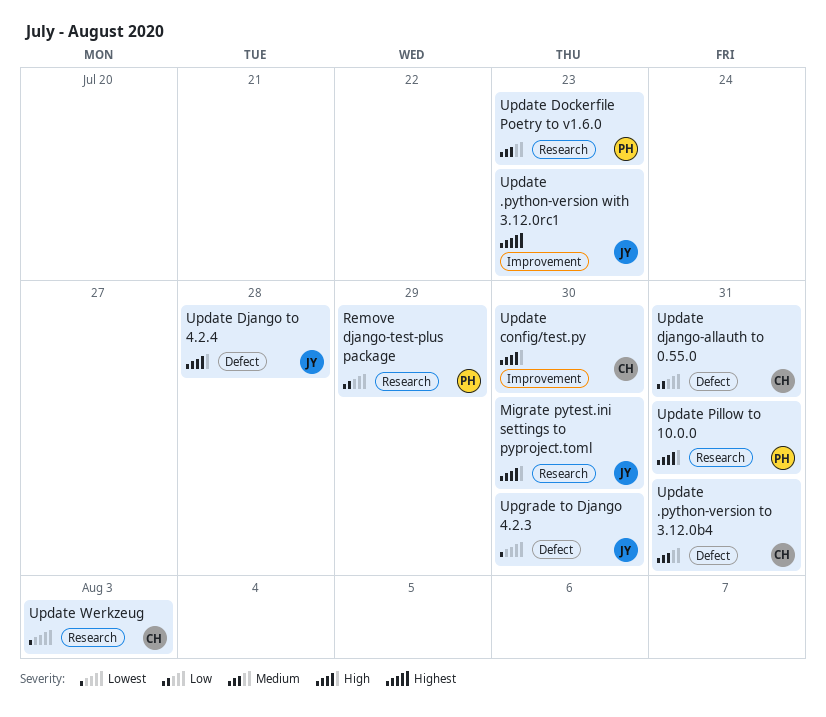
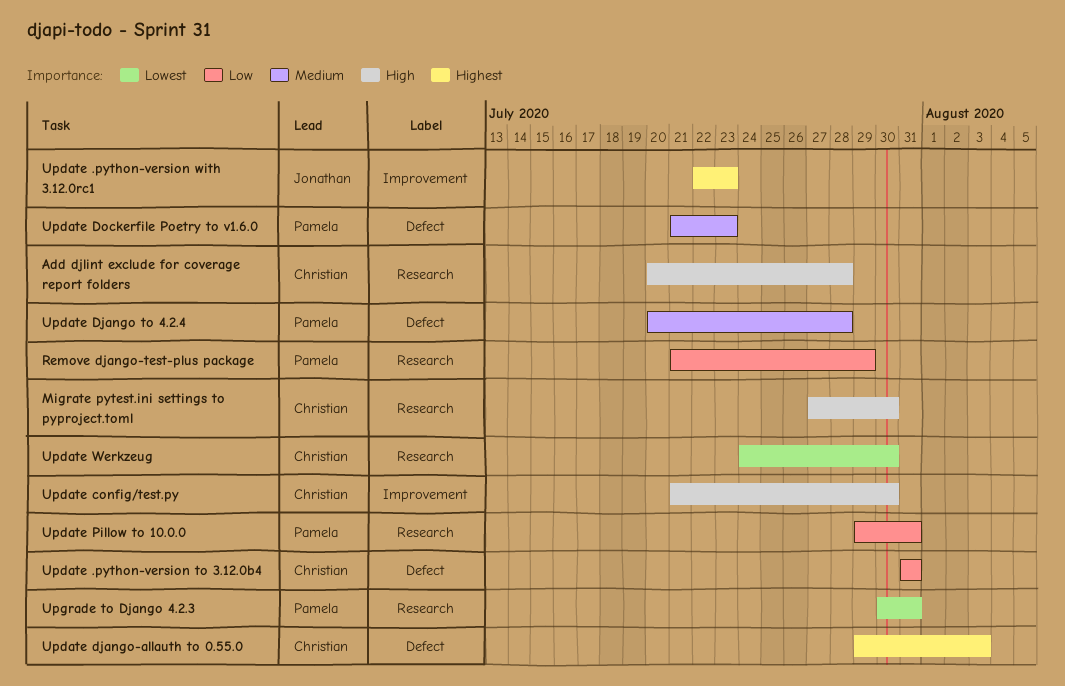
Add djlint exclude for coverage report folders: none -> present
Migrate pytest.ini settings to pyproject.toml, owner: Jonathan -> Christian
Update .python-version to 3.12.0b4, priority: Medium -> Low
Update Django to 4.2.4, owner: Jonathan -> Pamela
Update Django to 4.2.4, priority: High -> Medium
Update django-allauth to 0.55.0, priority: Low -> Highest
Update django-allauth to 0.55.0, due: Jul 31 -> Aug 3
Update Dockerfile Poetry to v1.6.0, label: Research -> Defect
Update Pillow to 10.0.0, priority: High -> Low
Update Werkzeug, due: Aug 3 -> Jul 30
Upgrade to Django 4.2.3, owner: Jonathan -> Pamela
Upgrade to Django 4.2.3, label: Defect -> Research
Upgrade to Django 4.2.3, due: Jul 30 -> Jul 31

